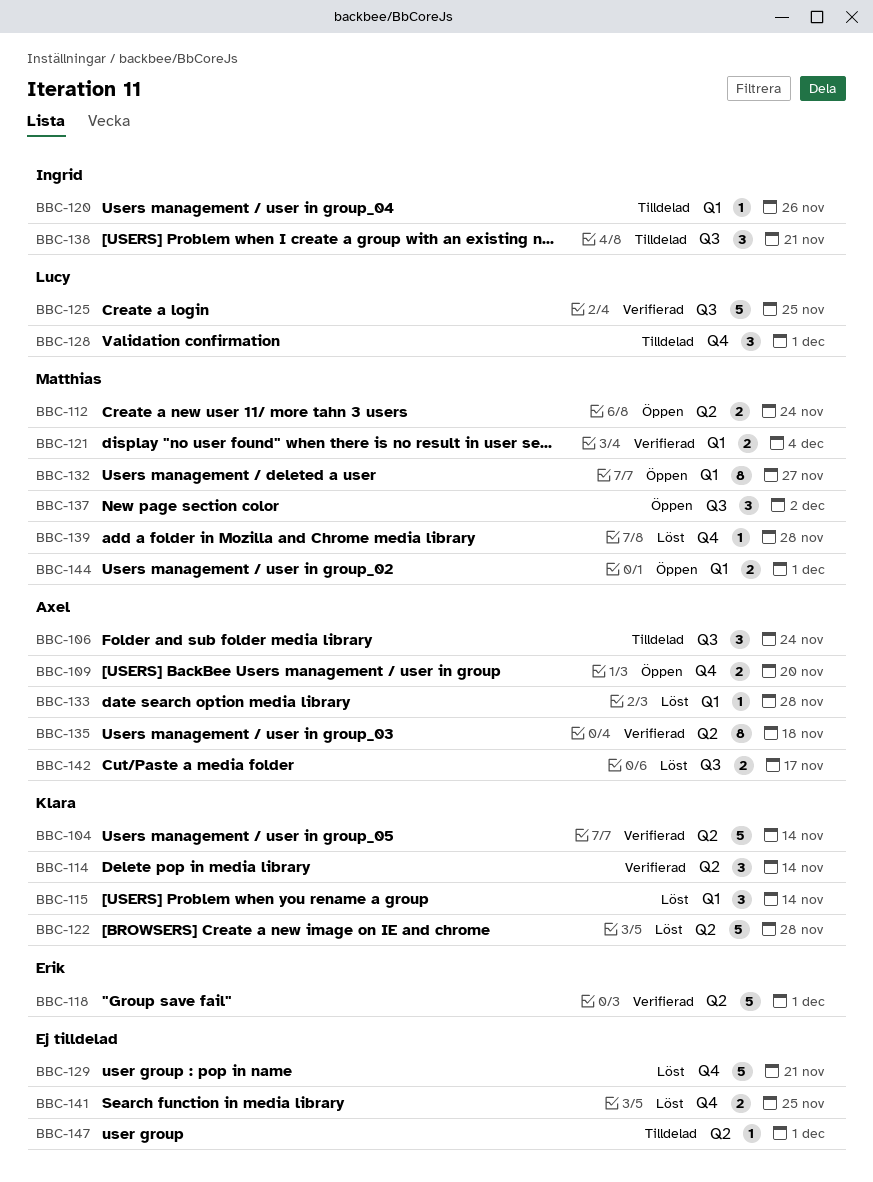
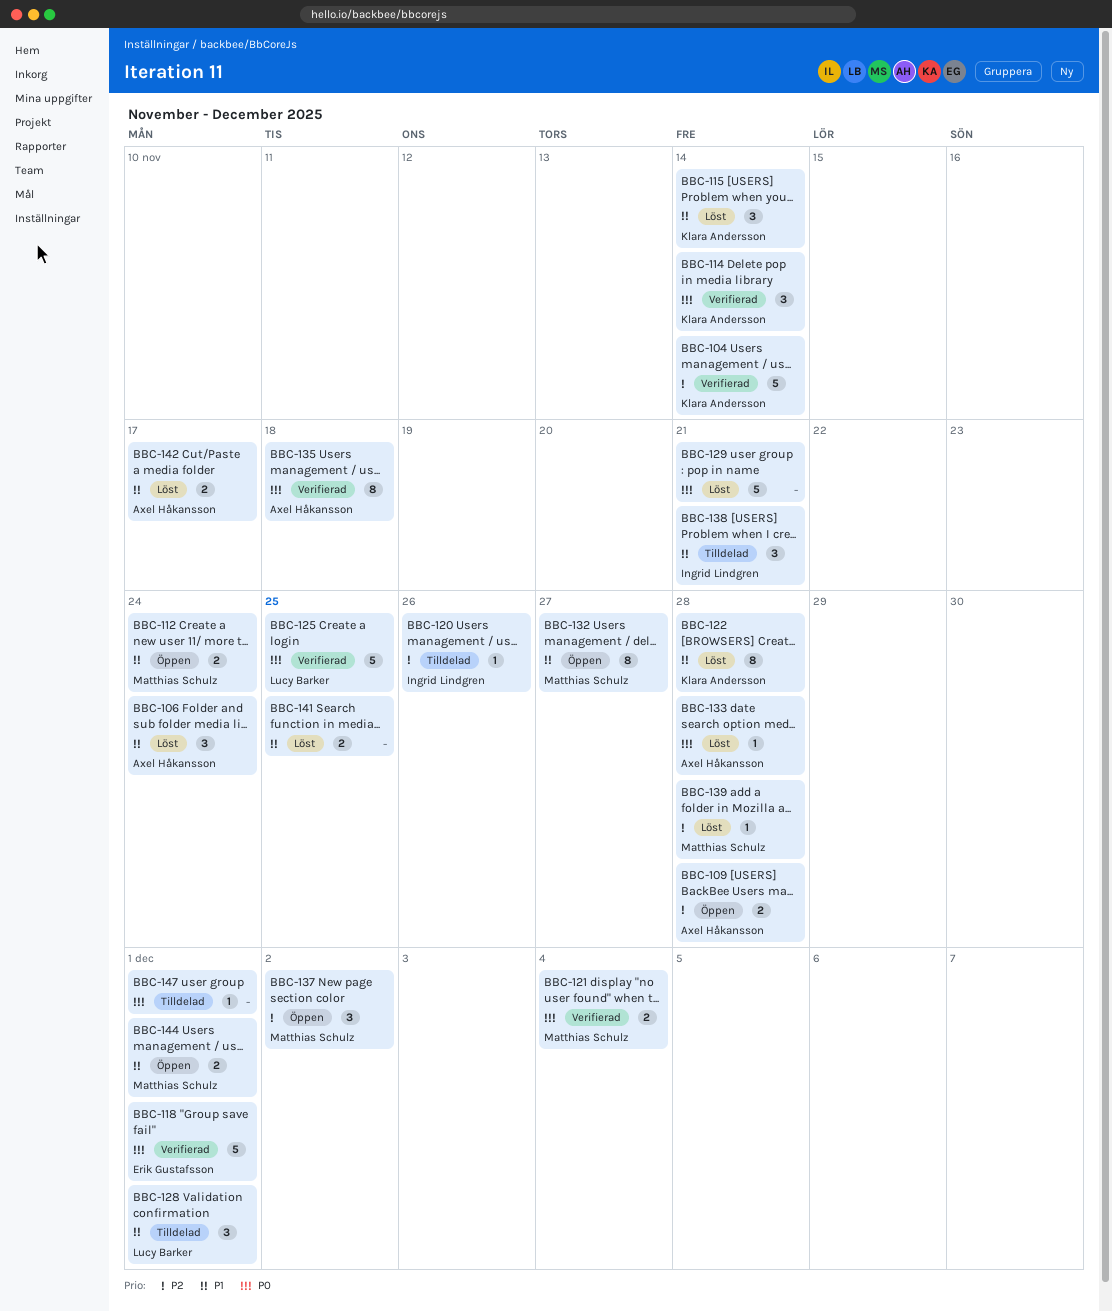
BBC-106, status: Tilldelad -> Löst
BBC-109, due: Nov 20 -> Nov 28
BBC-122, estimate: 5 -> 8

